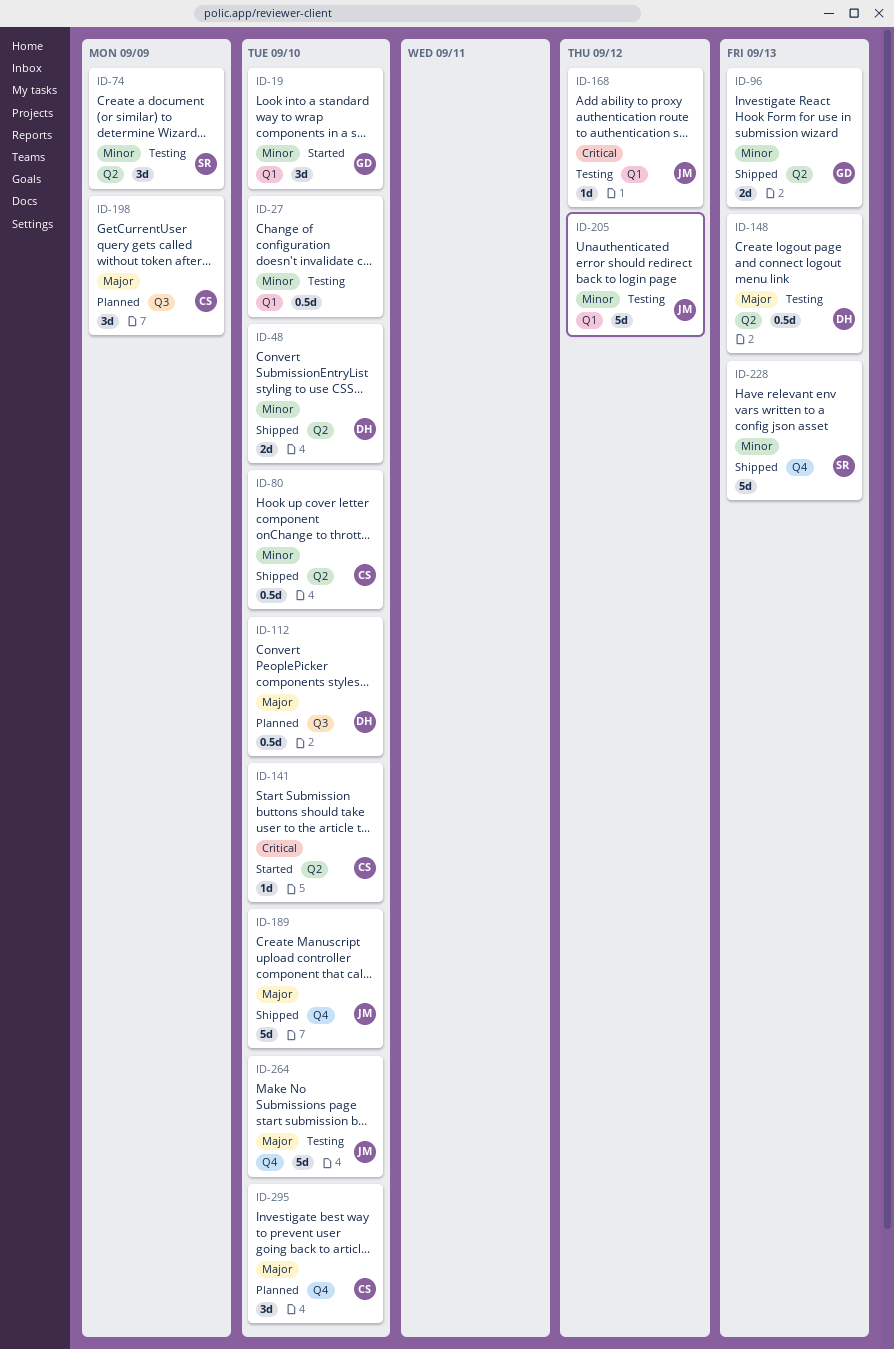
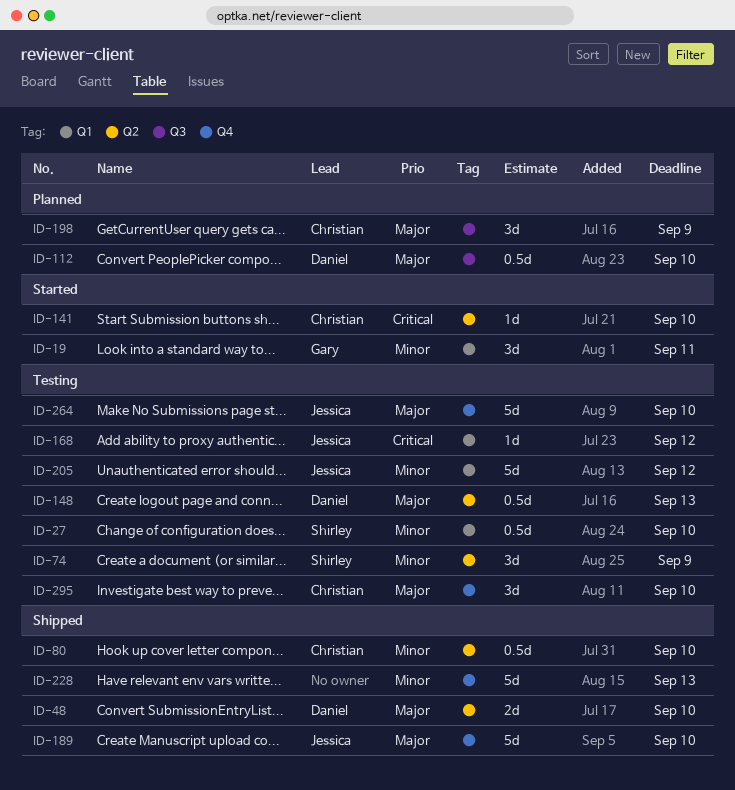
ID-19, due: Sep 10 -> Sep 11
ID-27, owner: none -> Shirley
ID-48, priority: Minor -> Major
ID-96: present -> none
ID-228, owner: Shirley -> none
ID-295, status: Planned -> Testing

